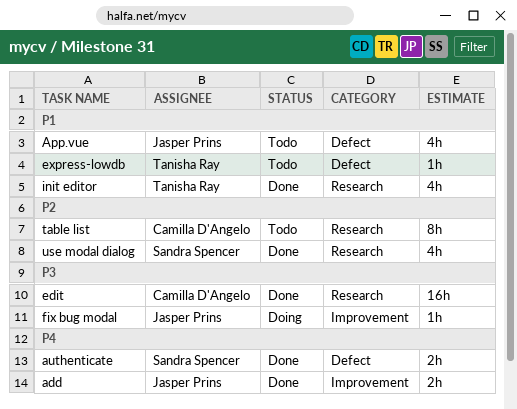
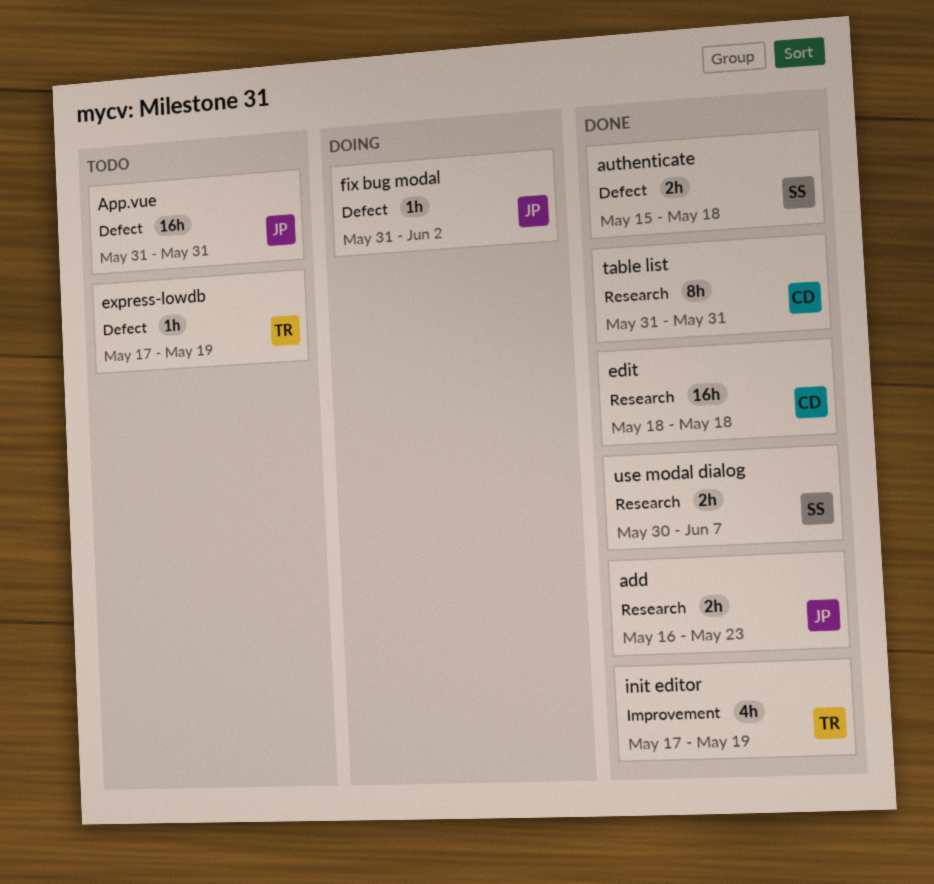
add, label: Improvement -> Research
App.vue, estimate: 4h -> 16h
fix bug modal, label: Improvement -> Defect
init editor, label: Research -> Improvement
table list, status: Todo -> Done
use modal dialog, estimate: 4h -> 2h

